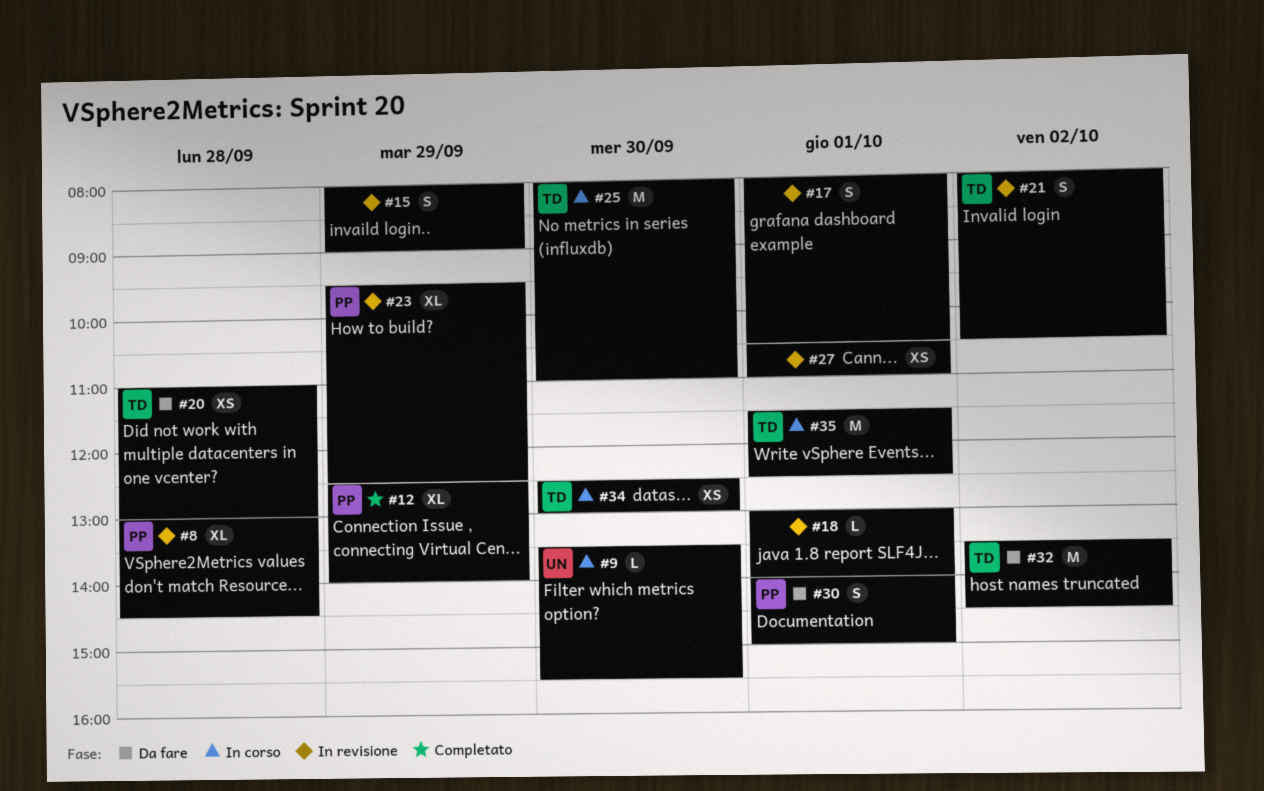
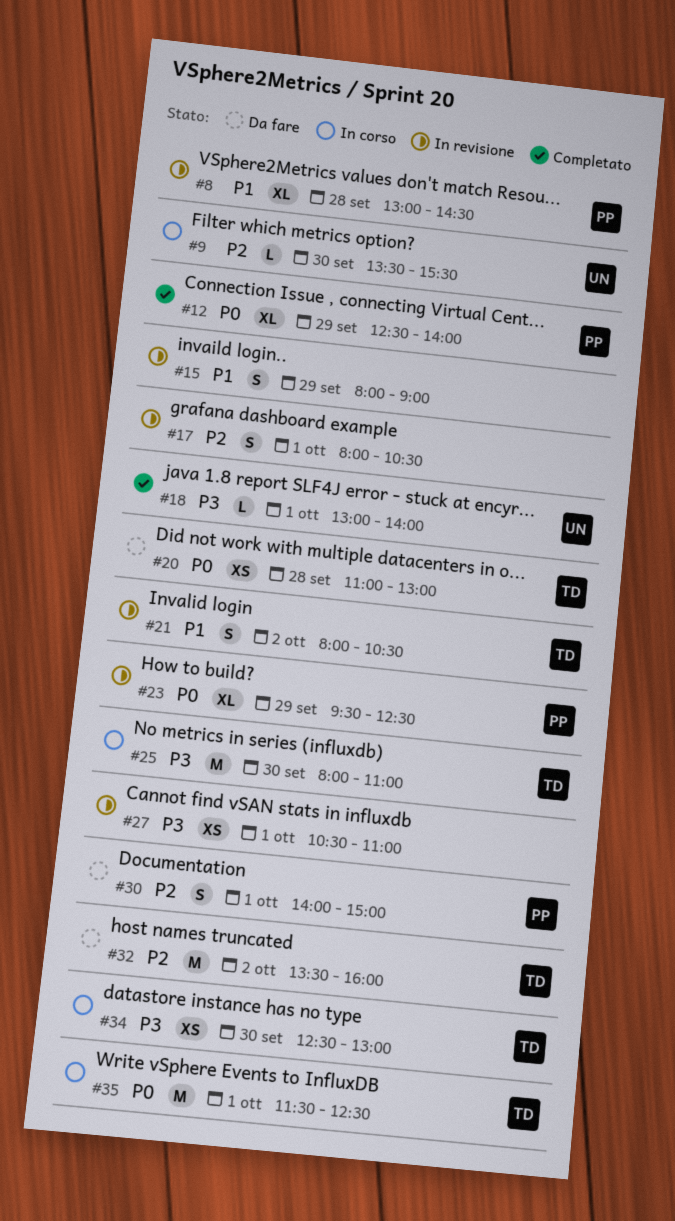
#18, status: In revisione -> Completato
#18, owner: none -> UN
#32, ends: 14:30 -> 16:00

